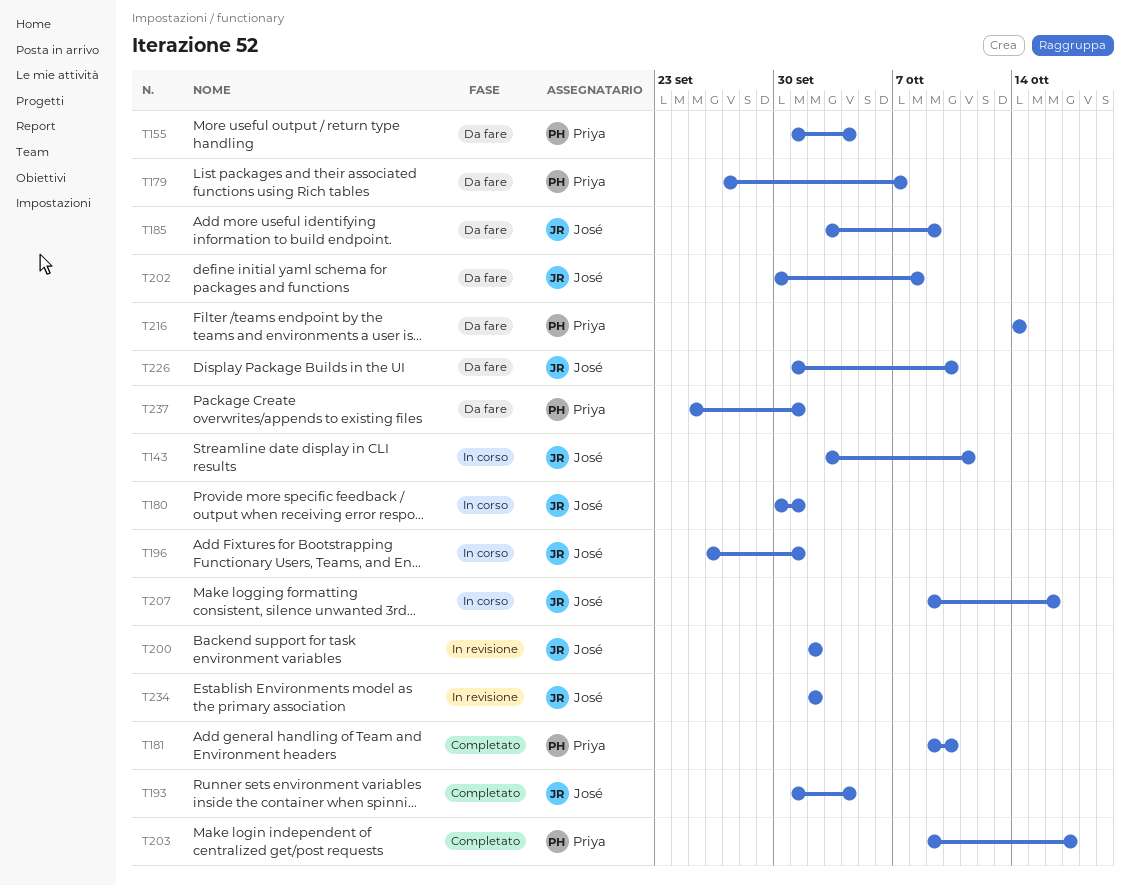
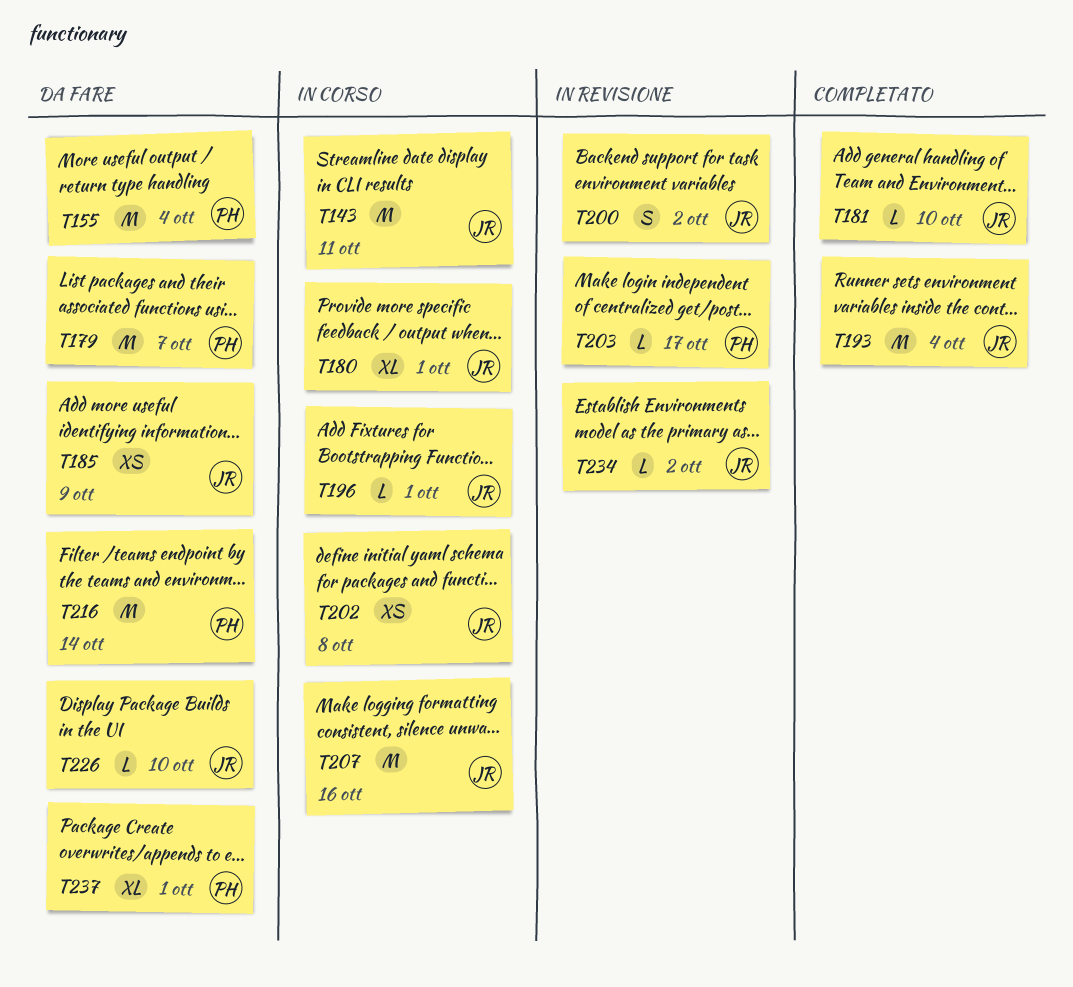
T181, owner: Priya -> José
T202, status: Da fare -> In corso
T203, status: Completato -> In revisione

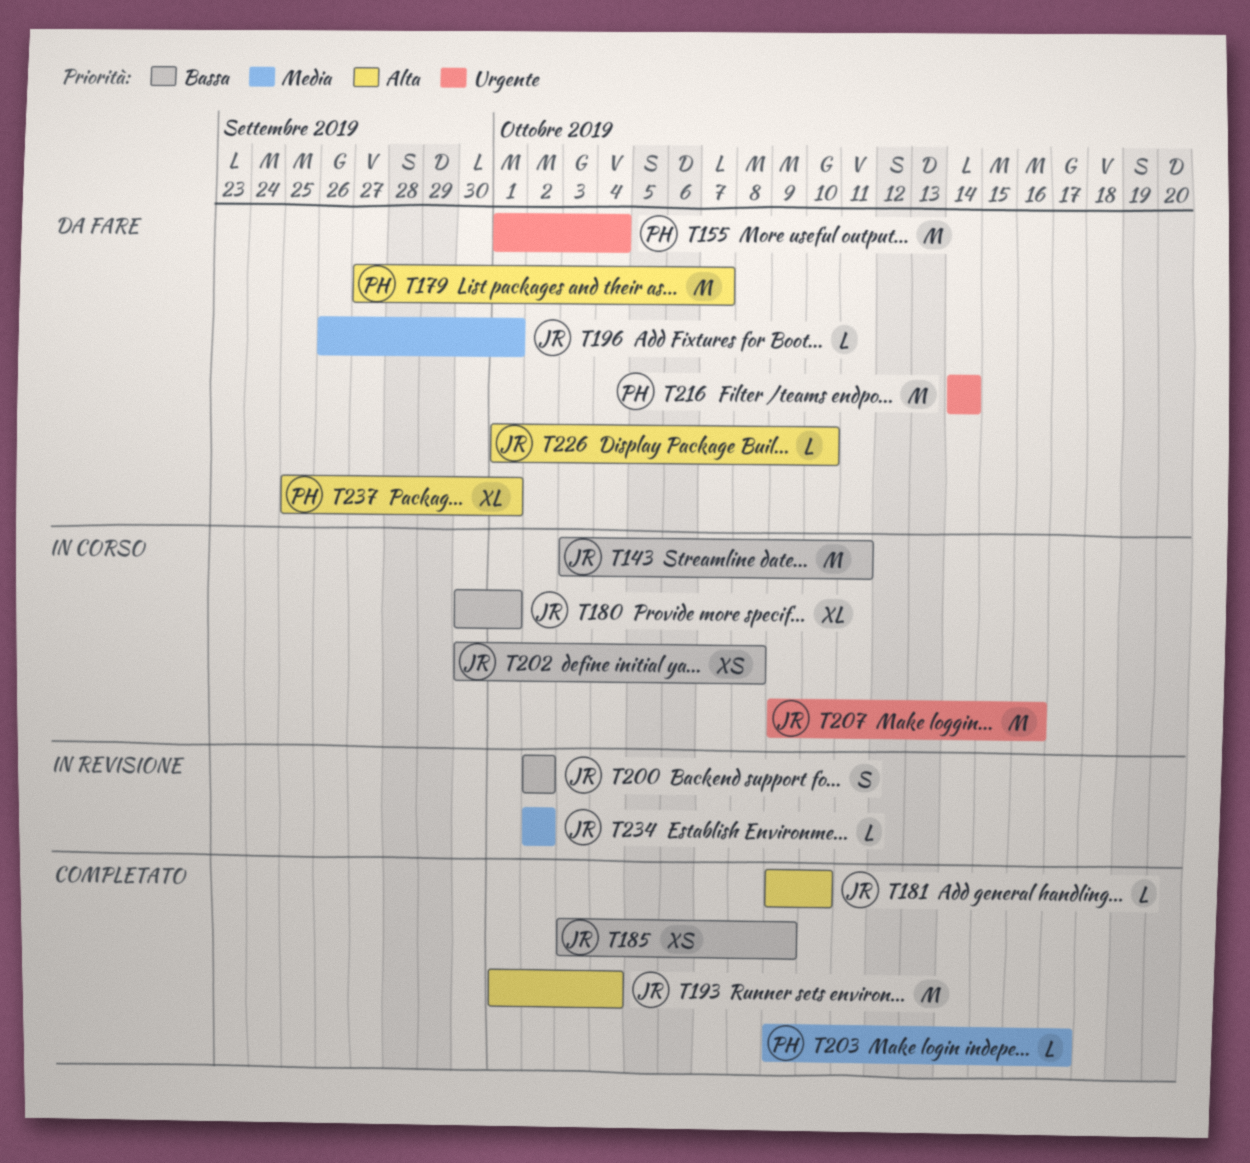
T185, status: Da fare -> Completato
T196, status: In corso -> Da fare
T203, status: In revisione -> Completato

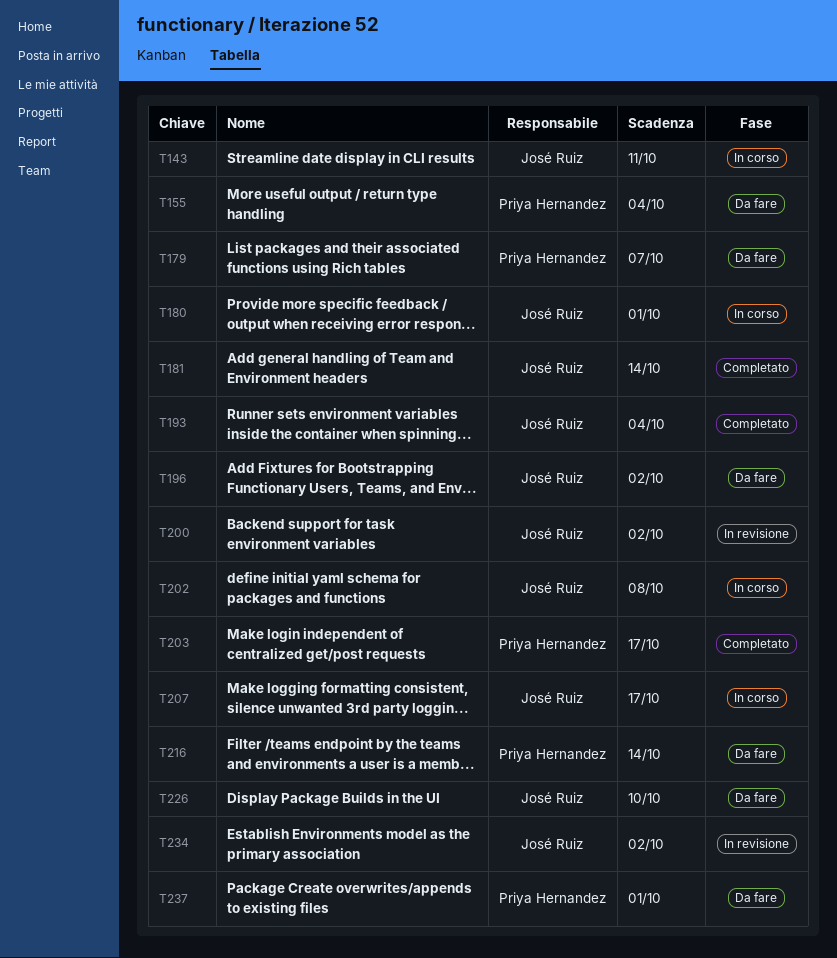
T181, due: Oct 10 -> Oct 14
T185: present -> none
T196, due: Oct 1 -> Oct 2
T207, due: Oct 16 -> Oct 17

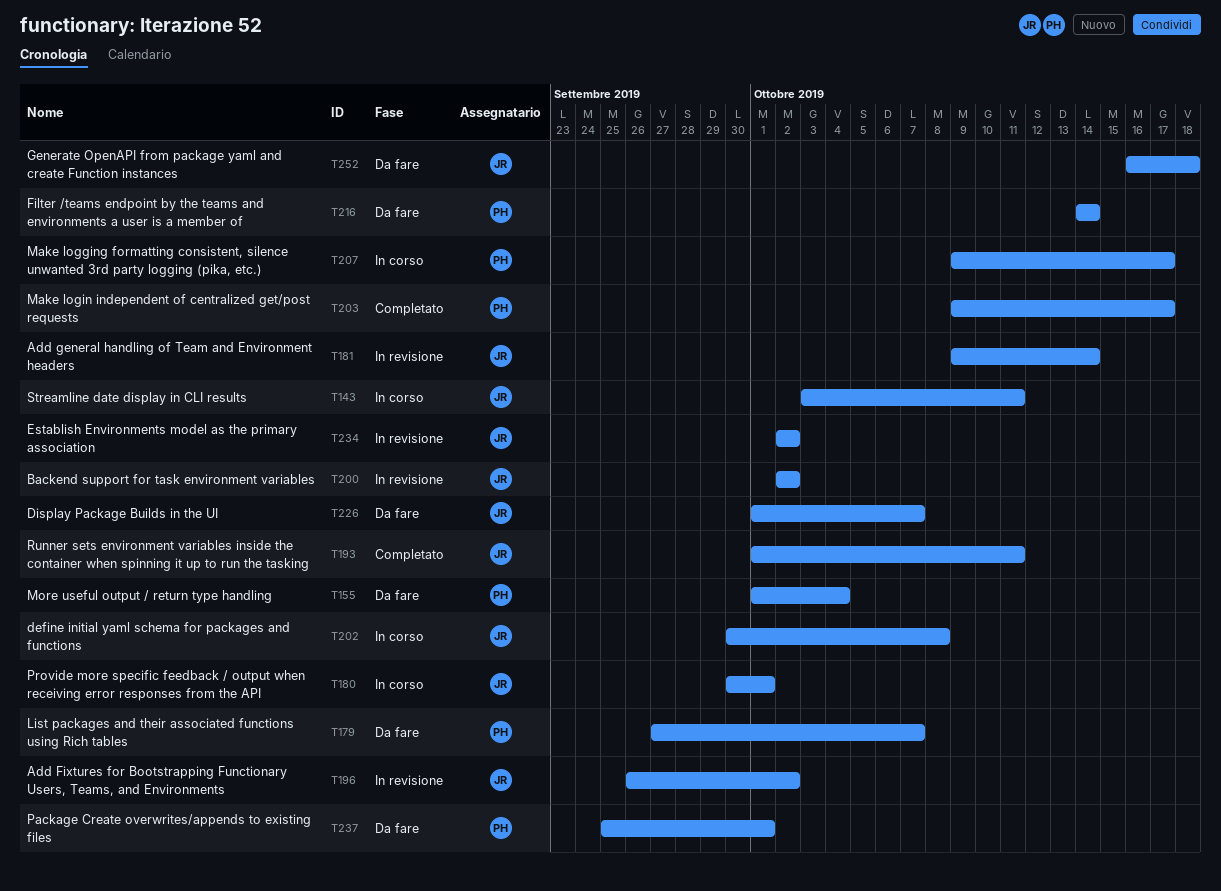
T181, status: Completato -> In revisione
T193, due: Oct 4 -> Oct 11
T196, status: Da fare -> In revisione
T207, owner: José Ruiz -> Priya Hernandez
T226, due: Oct 10 -> Oct 7
T252: none -> present

